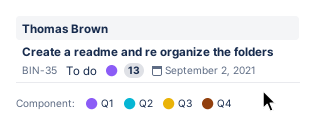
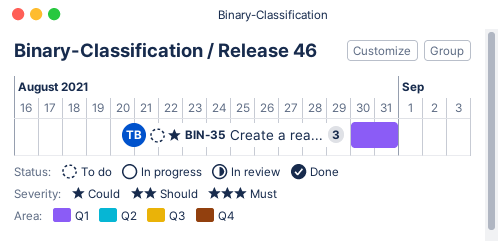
BIN-35, estimate: 13 -> 3
BIN-35, due: Sep 2 -> Aug 31

